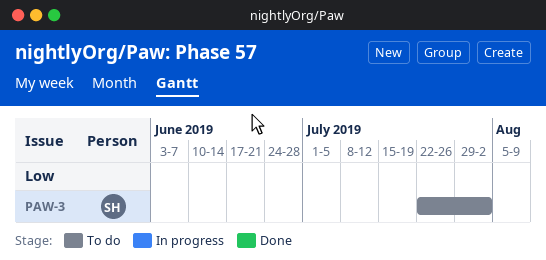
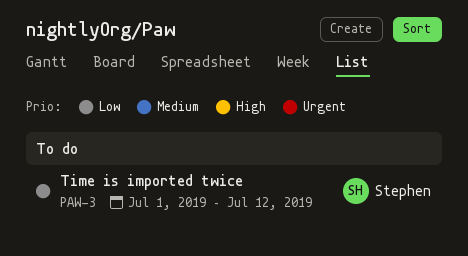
PAW-3, start: Jul 22 -> Jul 1
PAW-3, due: Aug 2 -> Jul 12

